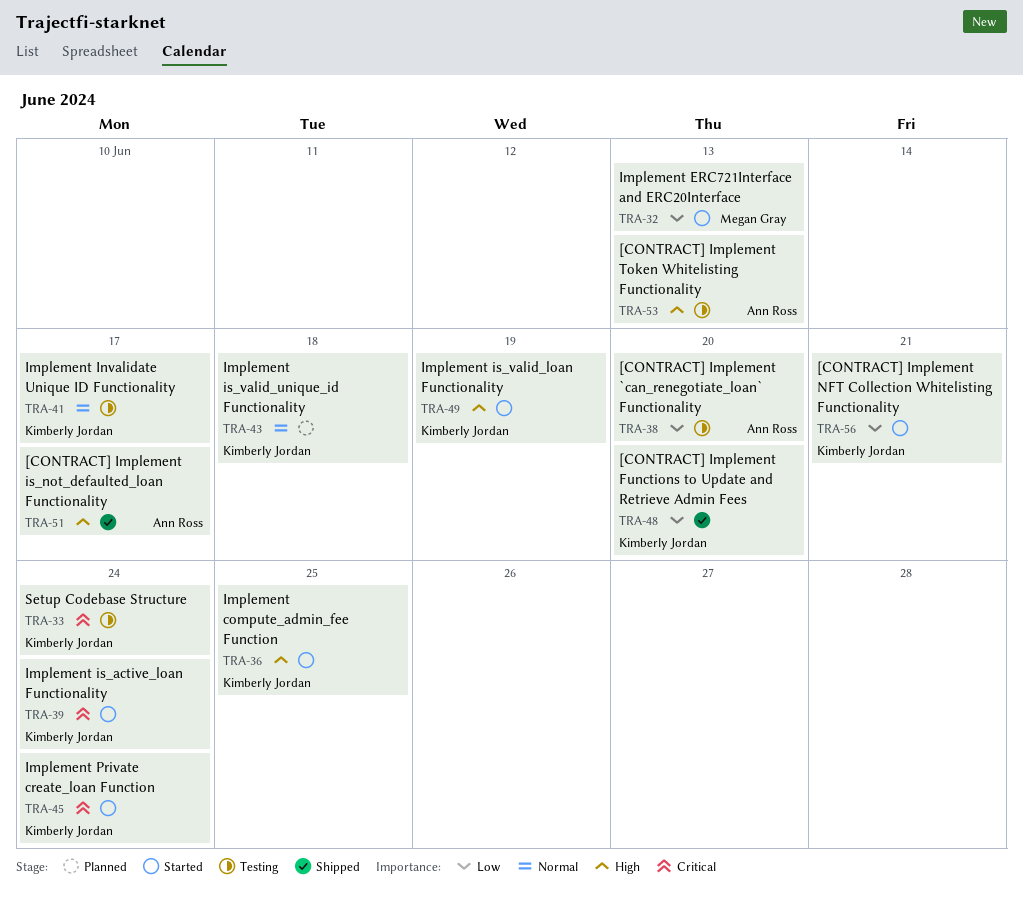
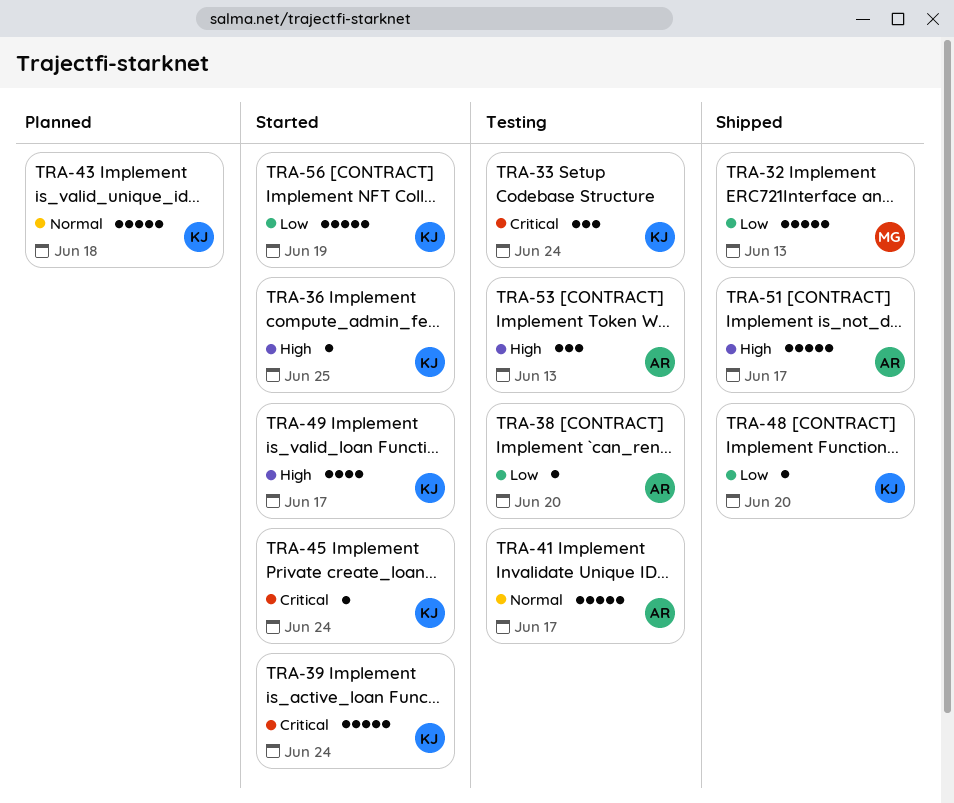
TRA-32, status: Started -> Shipped
TRA-41, owner: Kimberly Jordan -> Ann Ross
TRA-49, due: Jun 19 -> Jun 17
TRA-56, due: Jun 21 -> Jun 19

